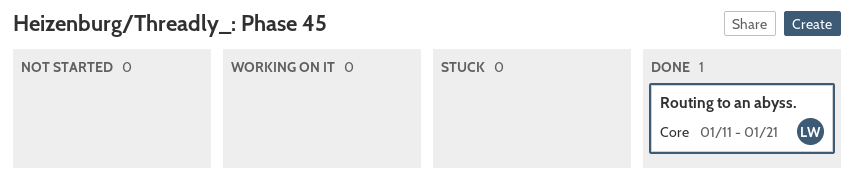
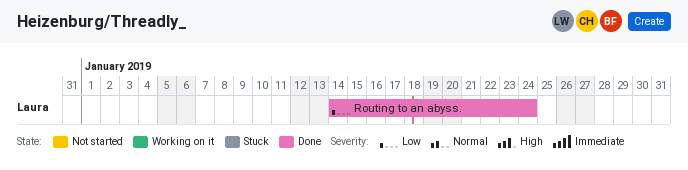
Routing to an abyss., start: Jan 11 -> Jan 14
Routing to an abyss., due: Jan 21 -> Jan 24

